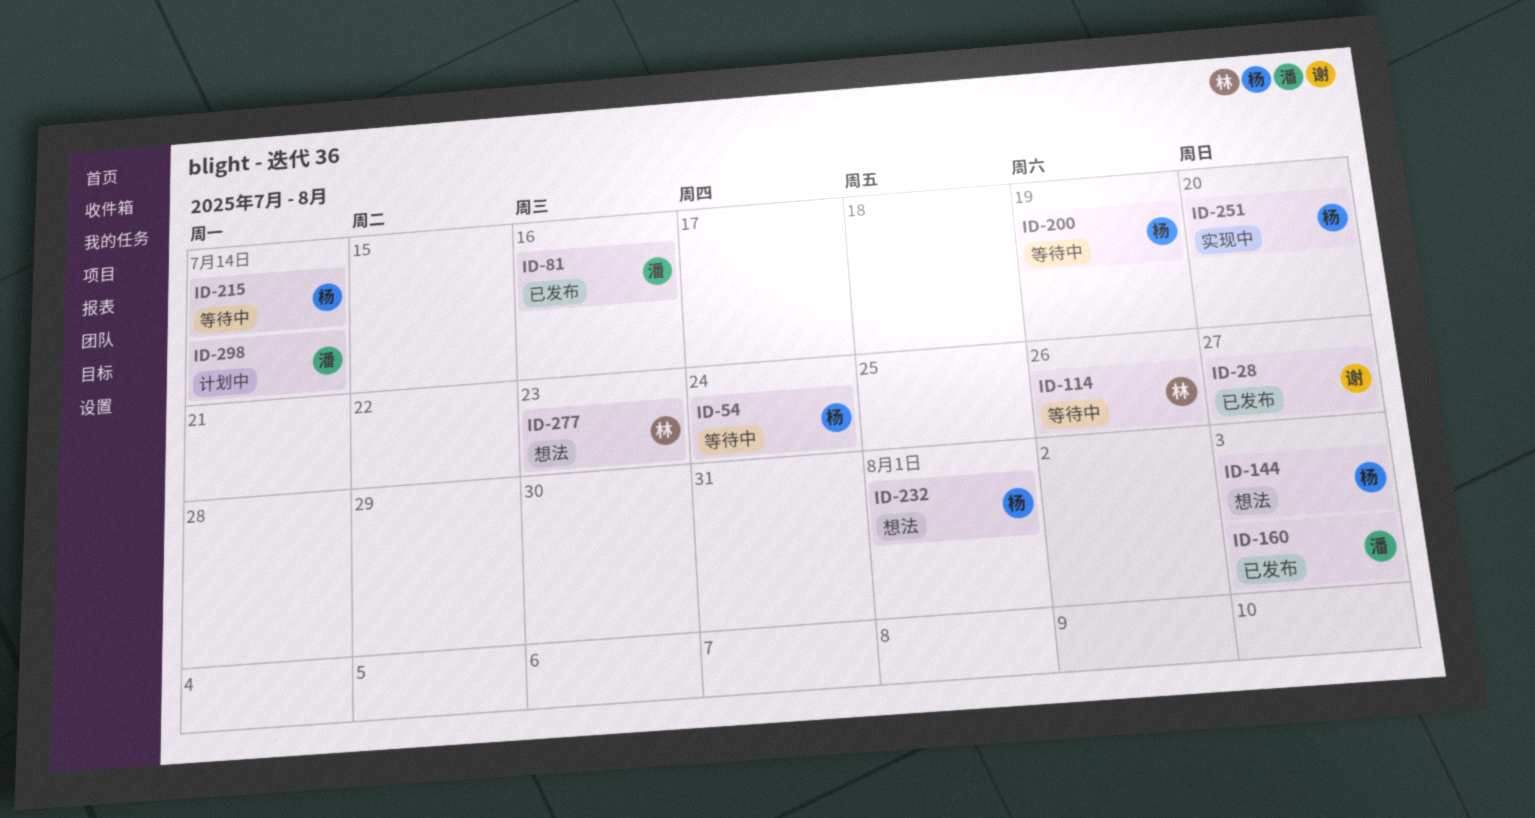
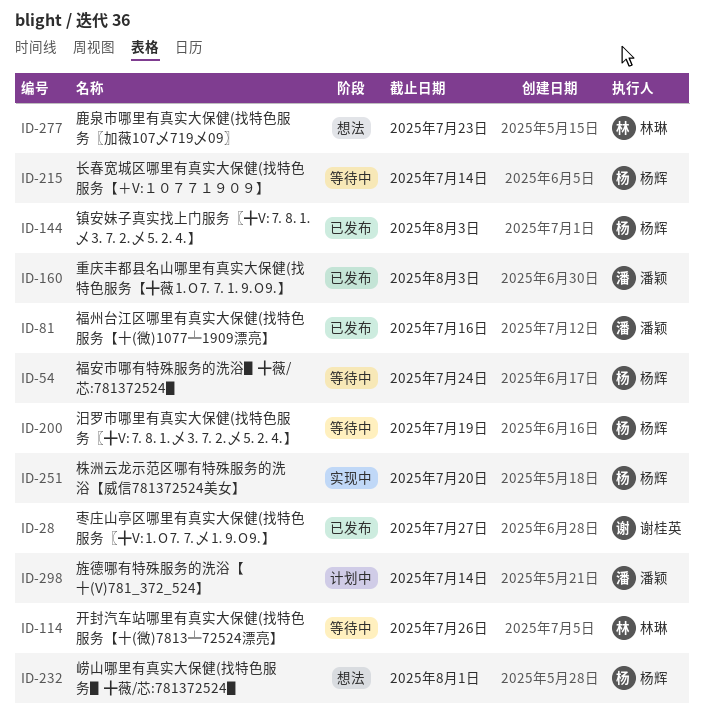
ID-144, status: 想法 -> 已发布

